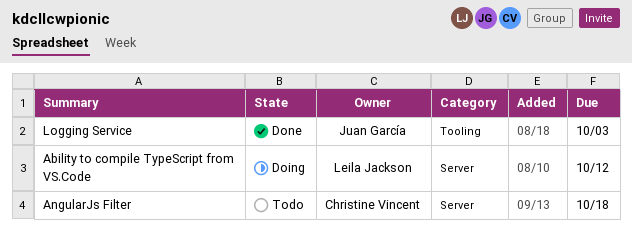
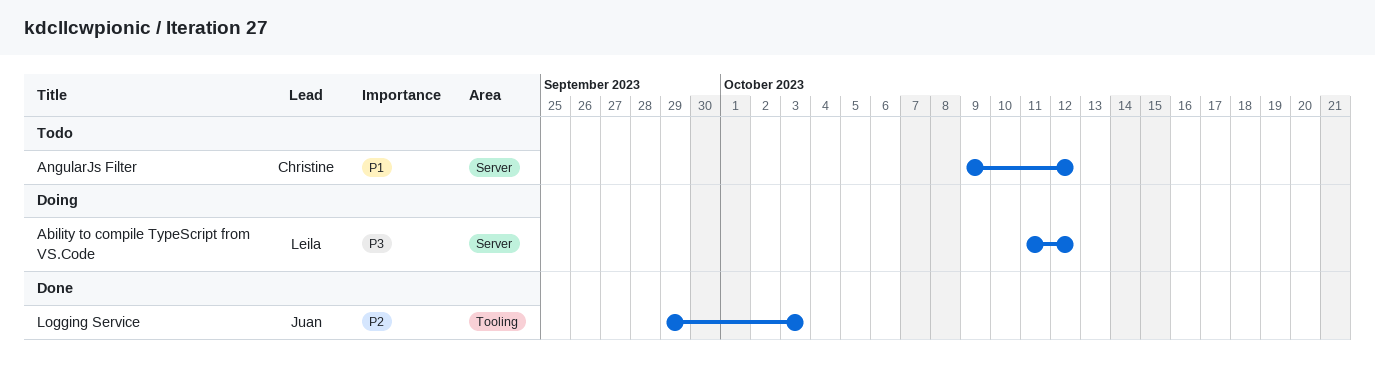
AngularJs Filter, due: Oct 18 -> Oct 12

